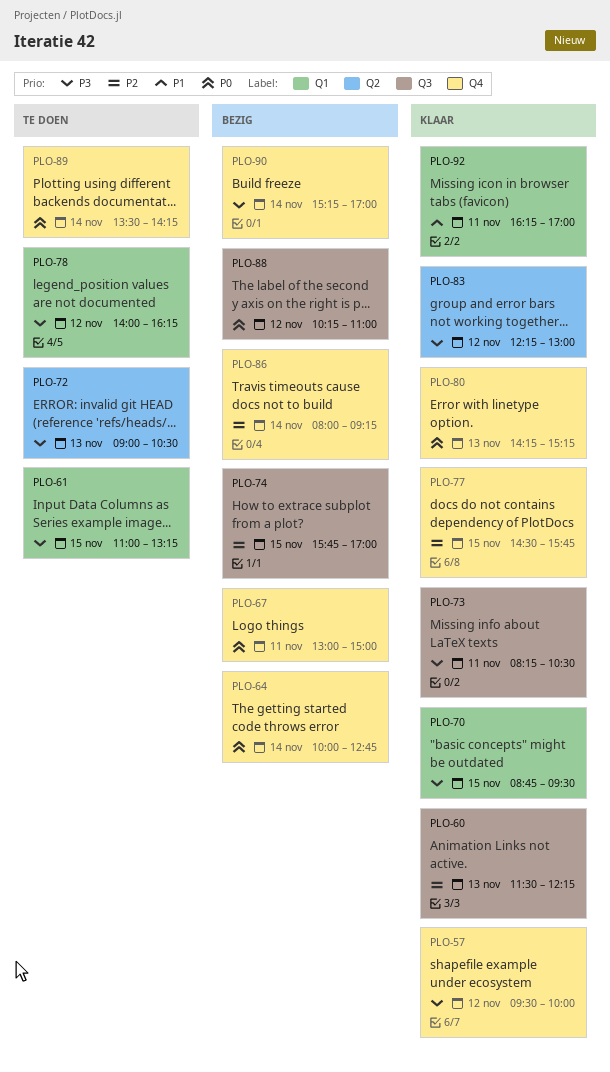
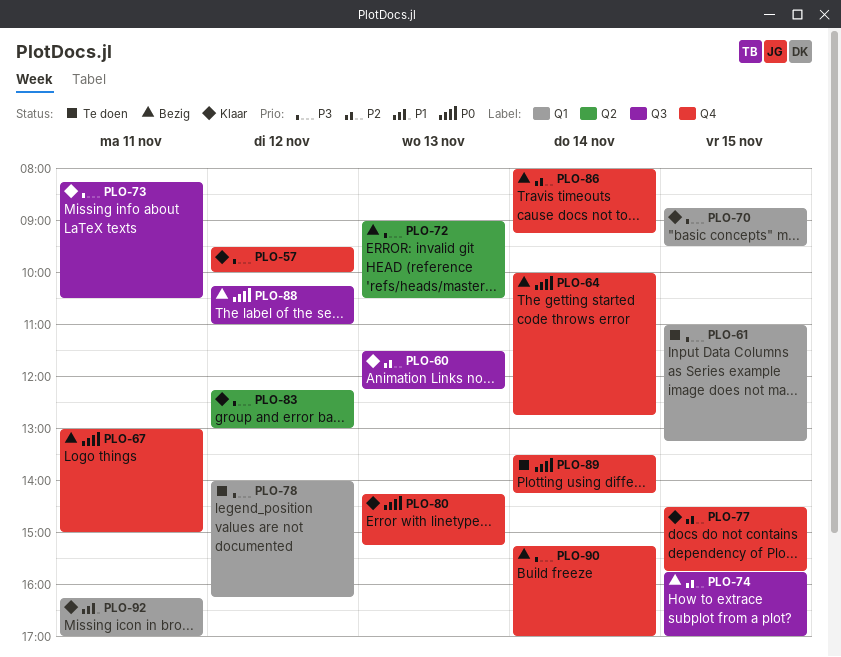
PLO-72, status: Te doen -> Bezig

